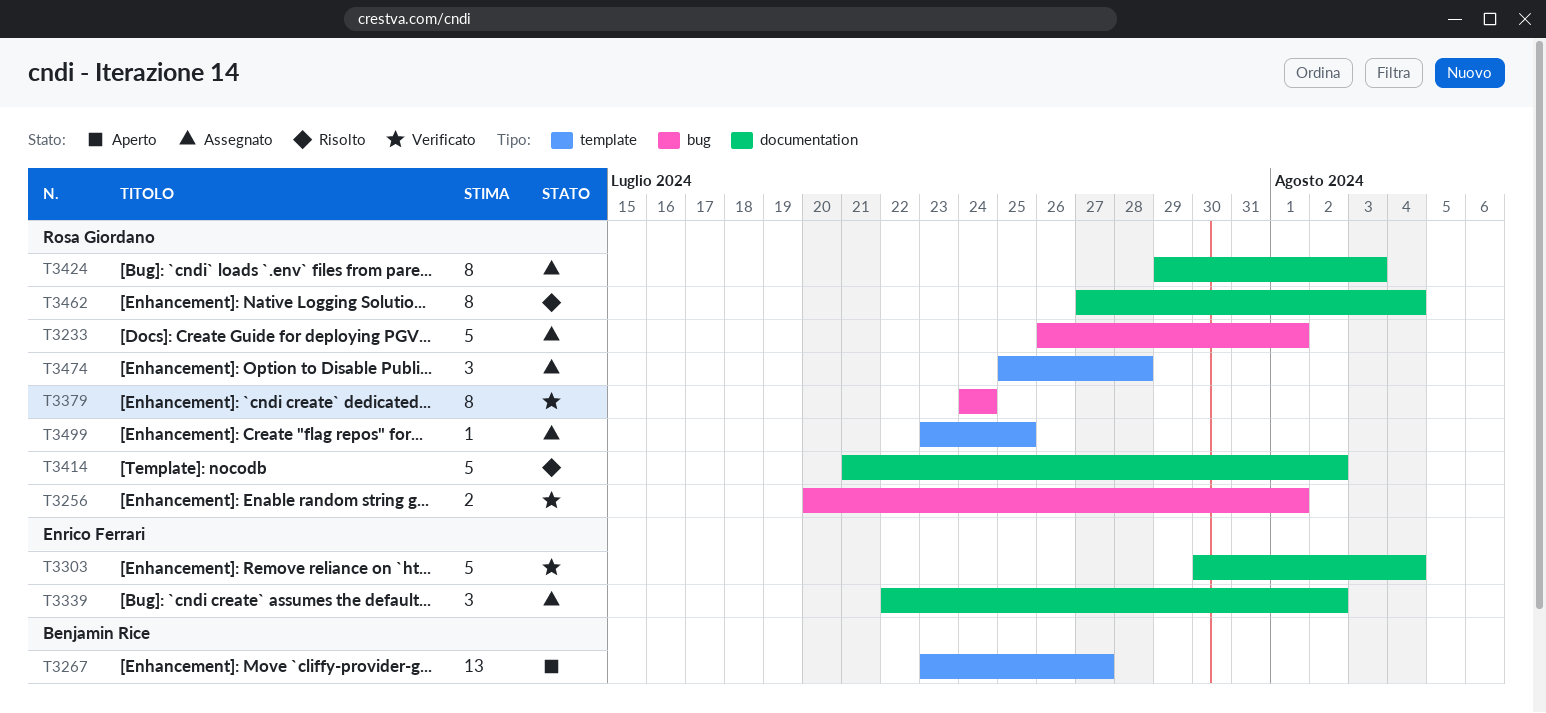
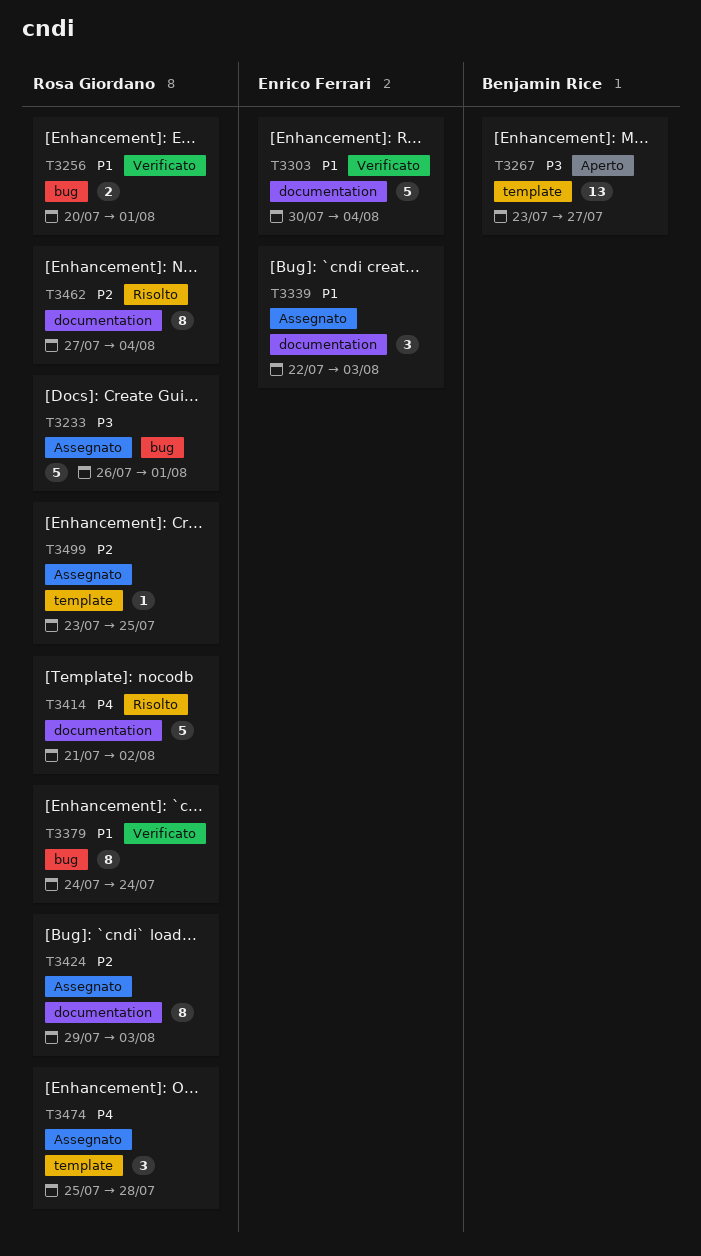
T3339, due: Aug 2 -> Aug 3

